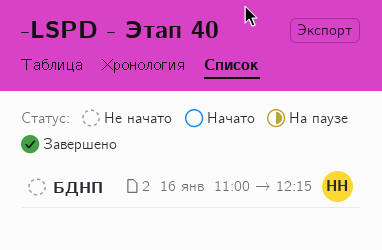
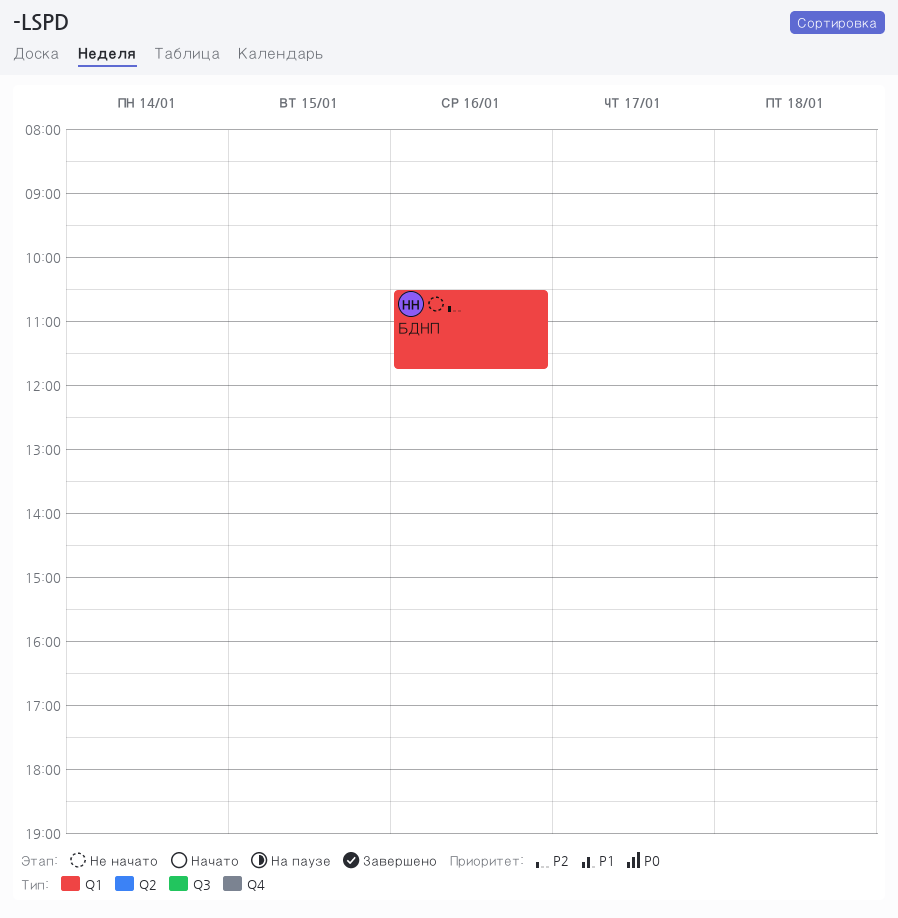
БДНП, begins: 11:00 -> 10:30
БДНП, ends: 12:15 -> 11:45

